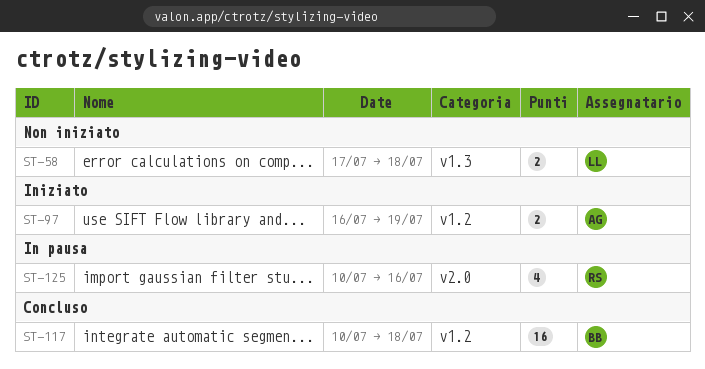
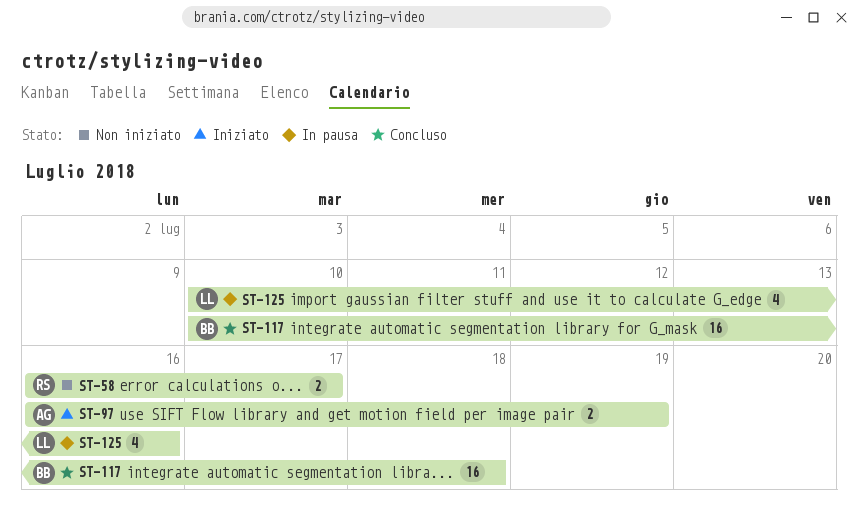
ST-58, owner: LL -> RS
ST-58, start: Jul 17 -> Jul 16
ST-58, due: Jul 18 -> Jul 17
ST-125, owner: RS -> LL

